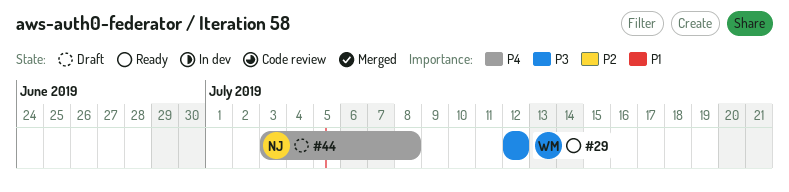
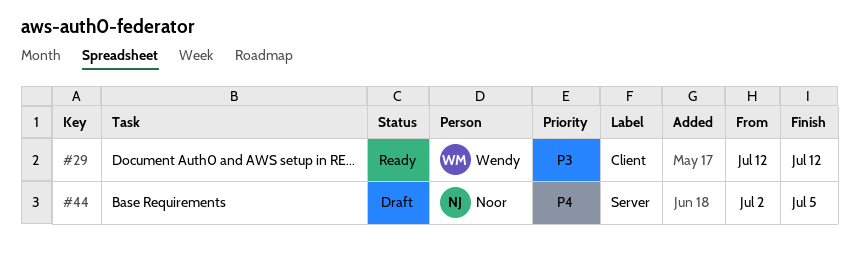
#44, start: Jul 3 -> Jul 2
#44, due: Jul 8 -> Jul 5

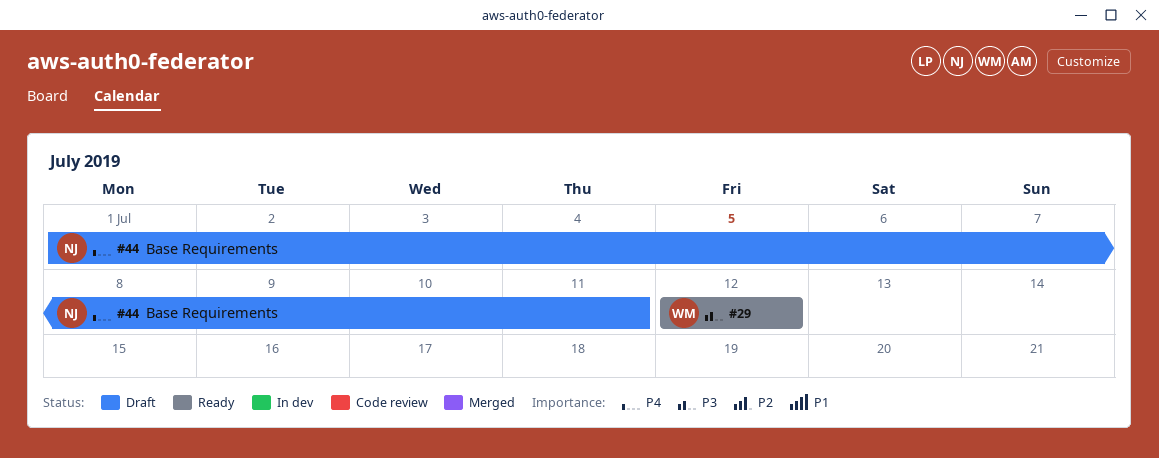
#44, start: Jul 2 -> Jul 1
#44, due: Jul 5 -> Jul 11

